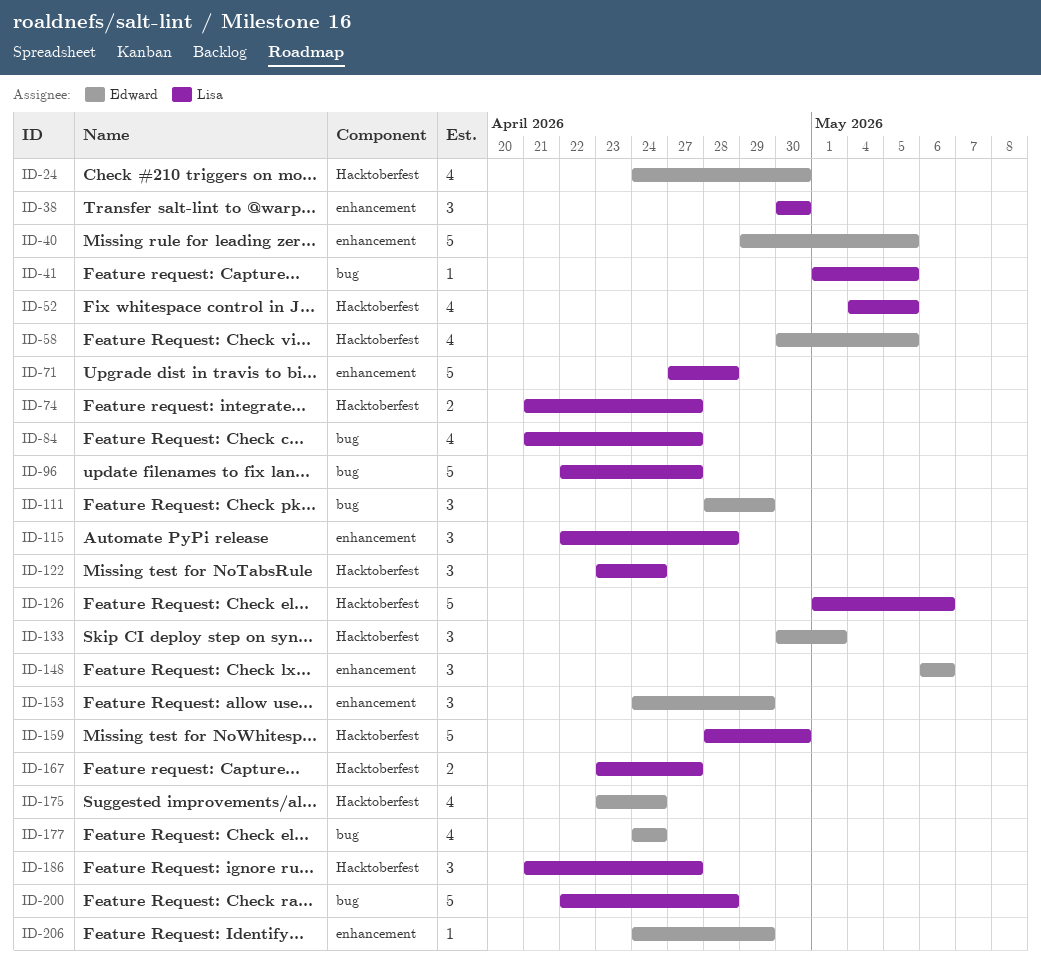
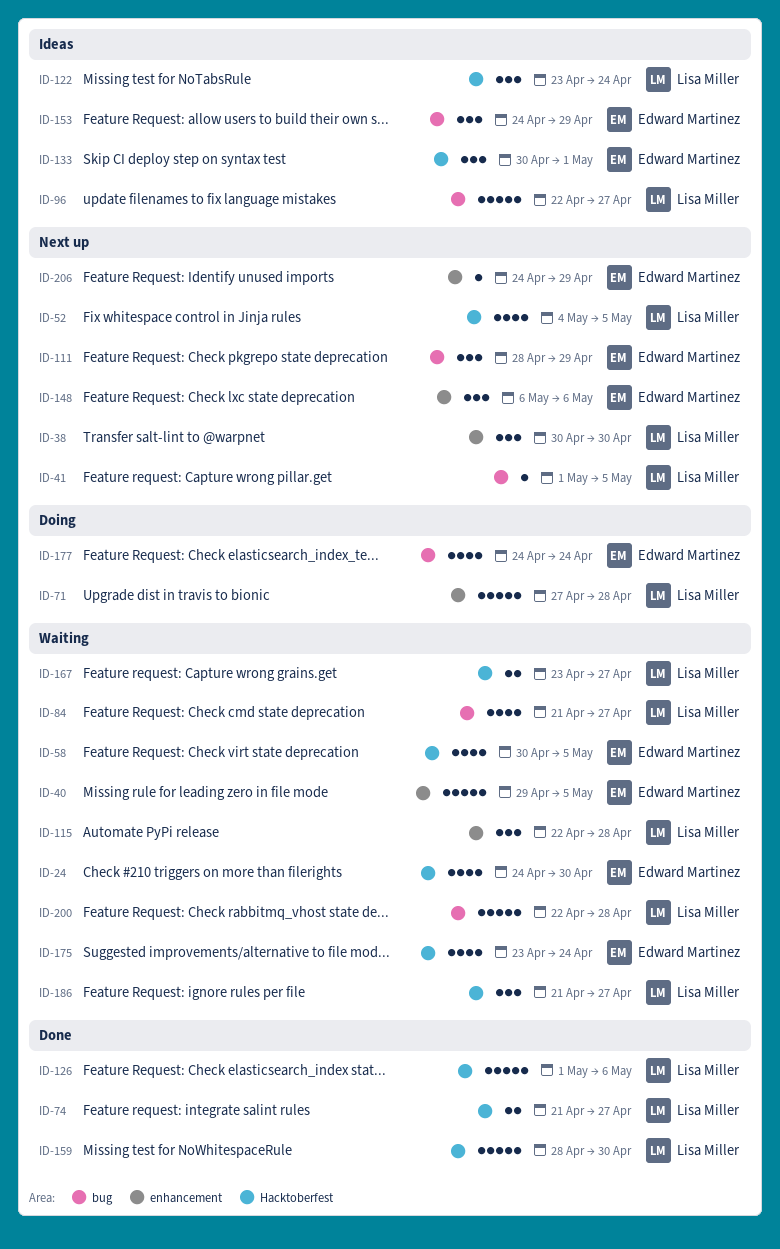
ID-153, label: enhancement -> bug

